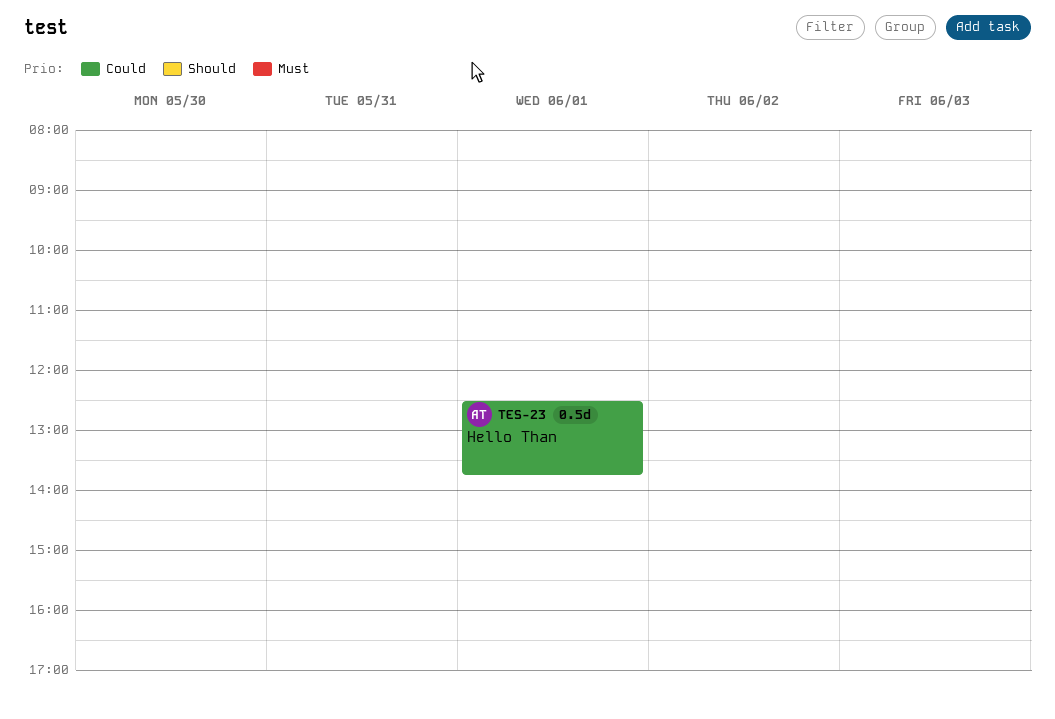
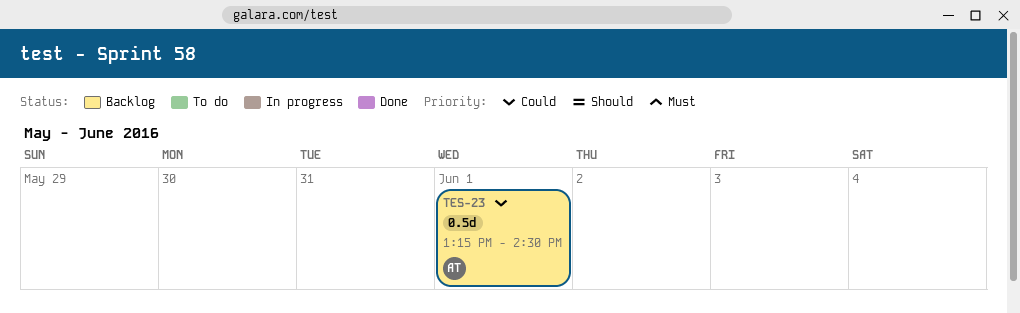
TES-23, begins: 12:30 -> 13:15
TES-23, ends: 13:45 -> 14:30

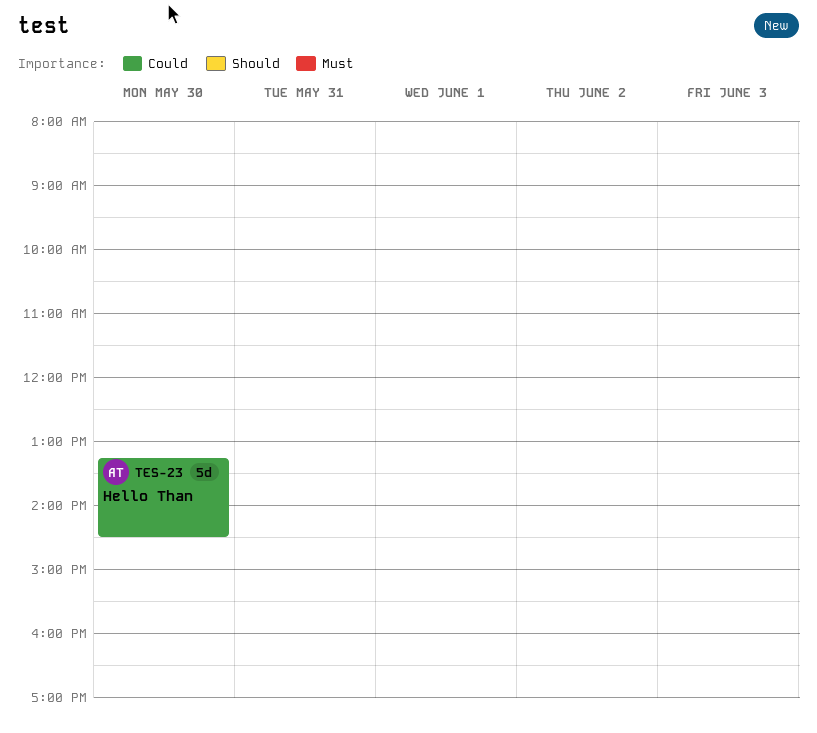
TES-23, estimate: 0.5d -> 5d
TES-23, day: Jun 1 -> May 30

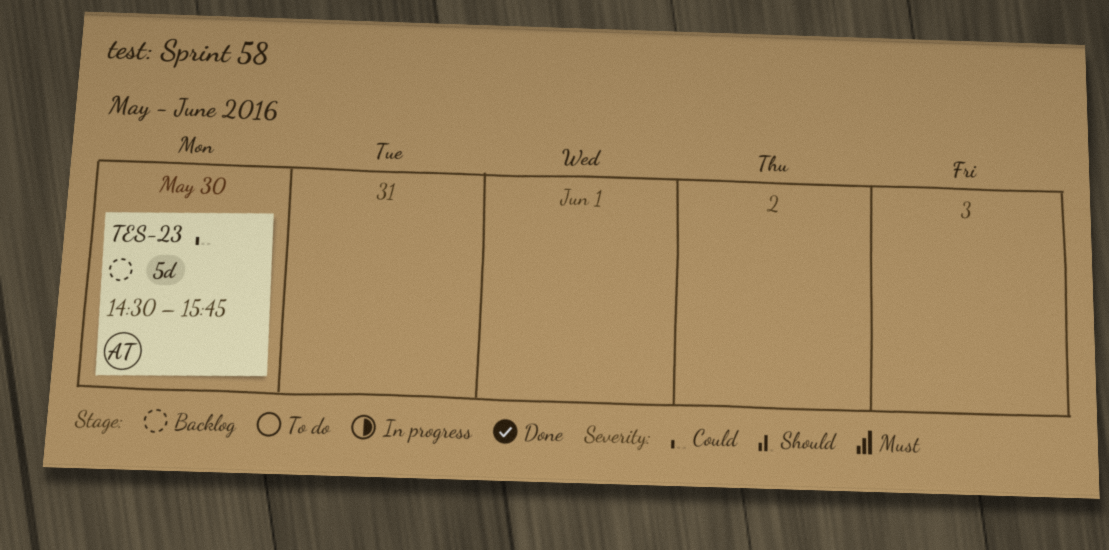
TES-23, begins: 13:15 -> 14:30
TES-23, ends: 14:30 -> 15:45

